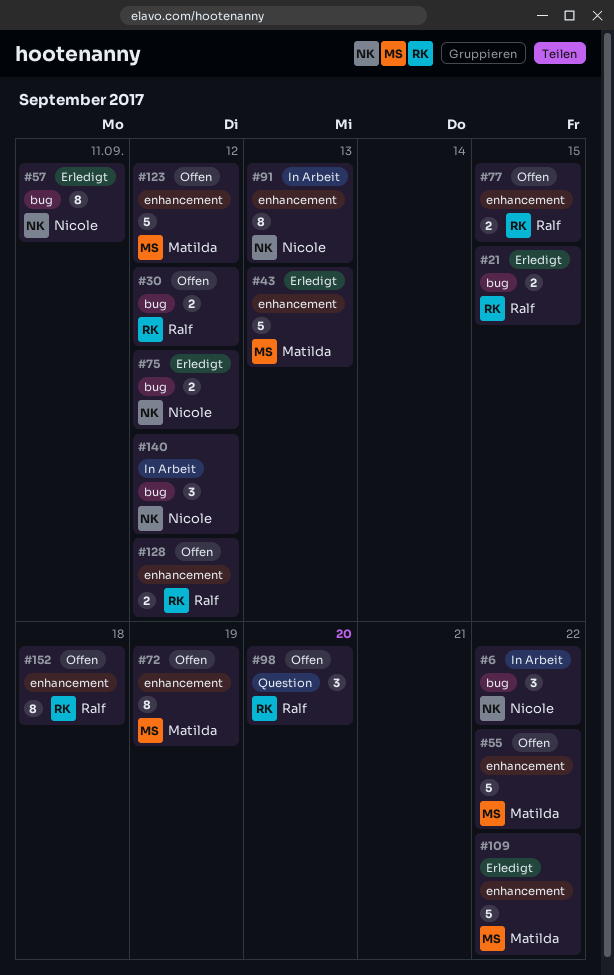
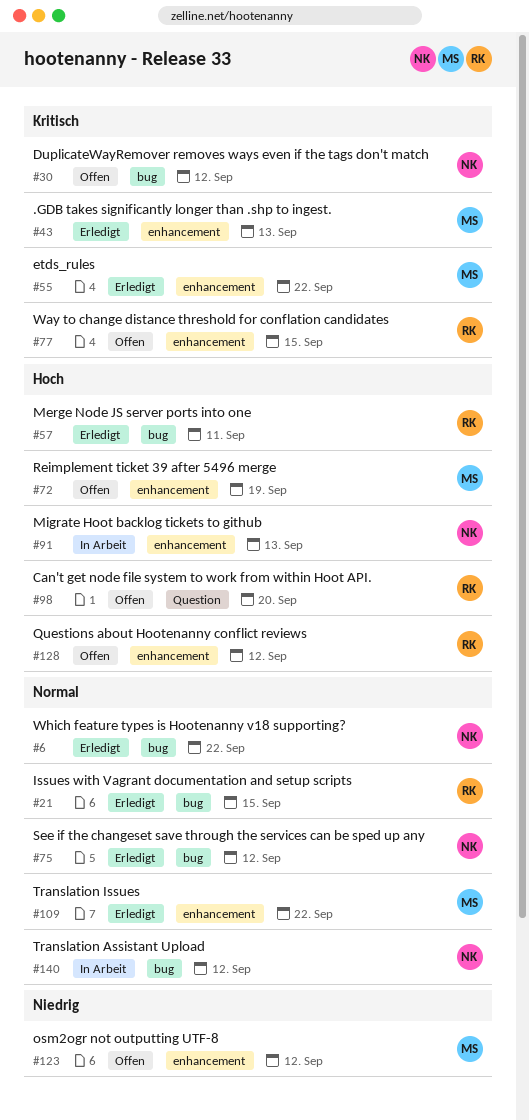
#6, status: In Arbeit -> Erledigt
#30, owner: Ralf -> Nicole
#55, status: Offen -> Erledigt
#57, owner: Nicole -> Ralf
#152: present -> none

